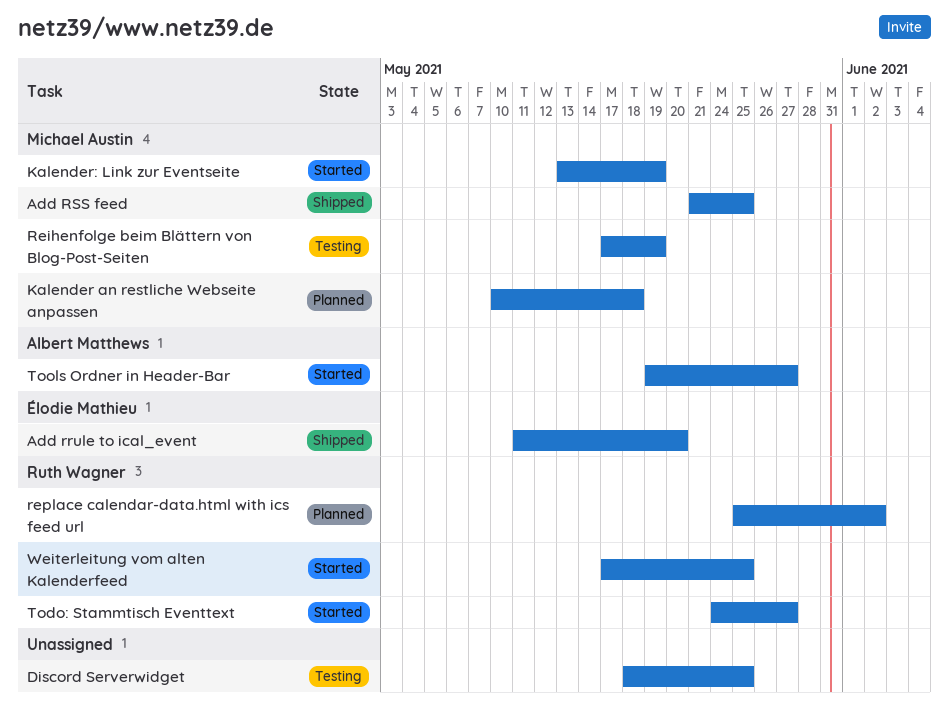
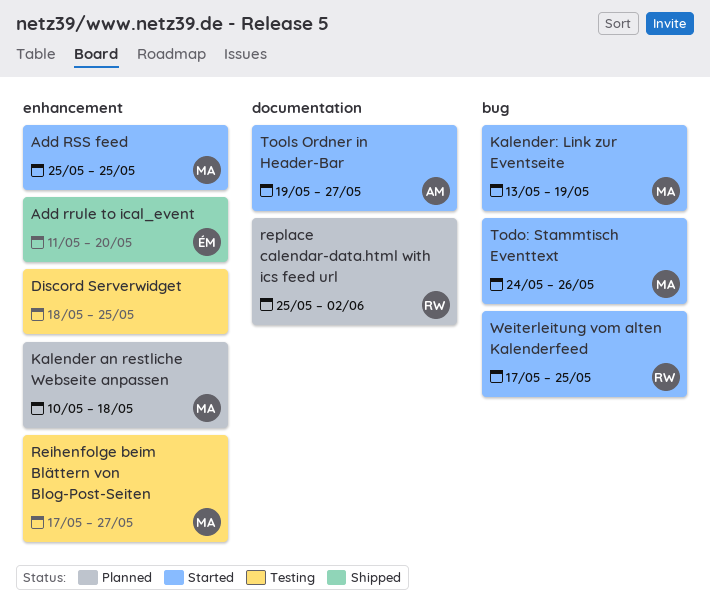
Add RSS feed, status: Shipped -> Started
Add RSS feed, start: May 21 -> May 25
Reihenfolge beim Blättern von Blog-Post-Seiten, due: May 19 -> May 27
Todo: Stammtisch Eventtext, owner: Ruth Wagner -> Michael Austin
Todo: Stammtisch Eventtext, due: May 27 -> May 26

